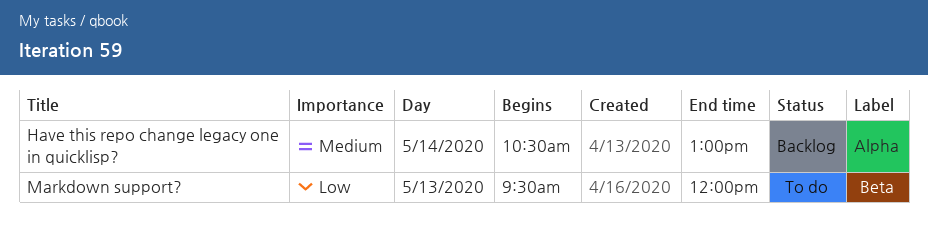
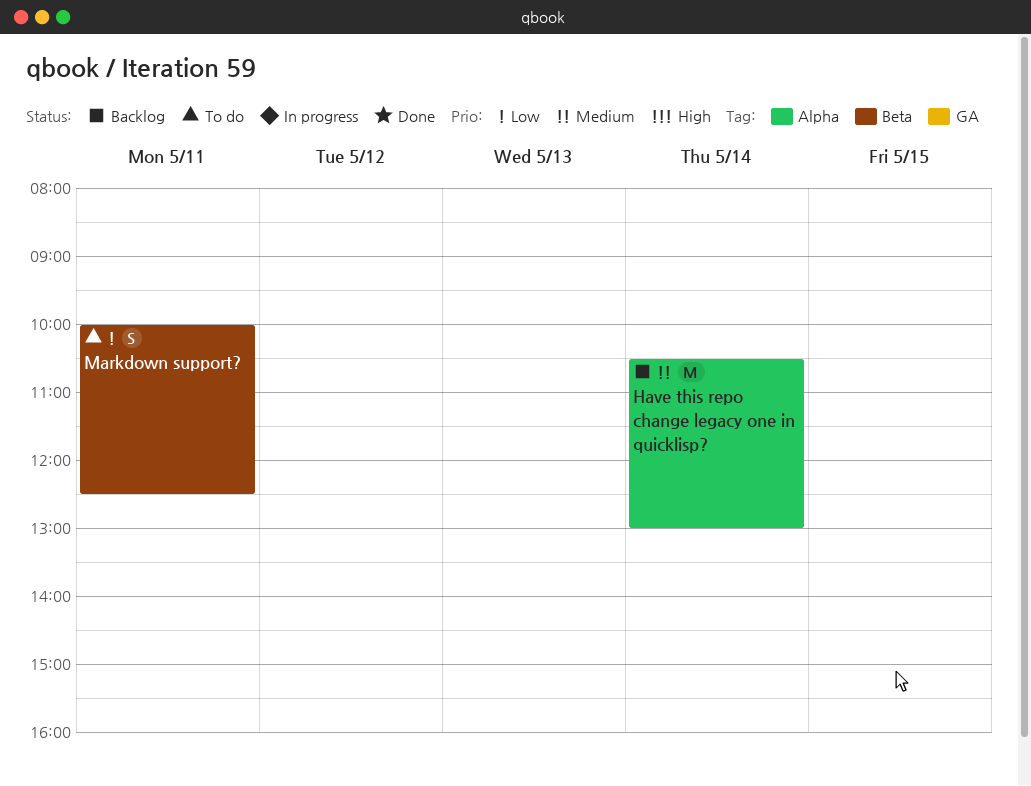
Markdown support?, day: May 13 -> May 11
Markdown support?, begins: 09:30 -> 10:00
Markdown support?, ends: 12:00 -> 12:30

